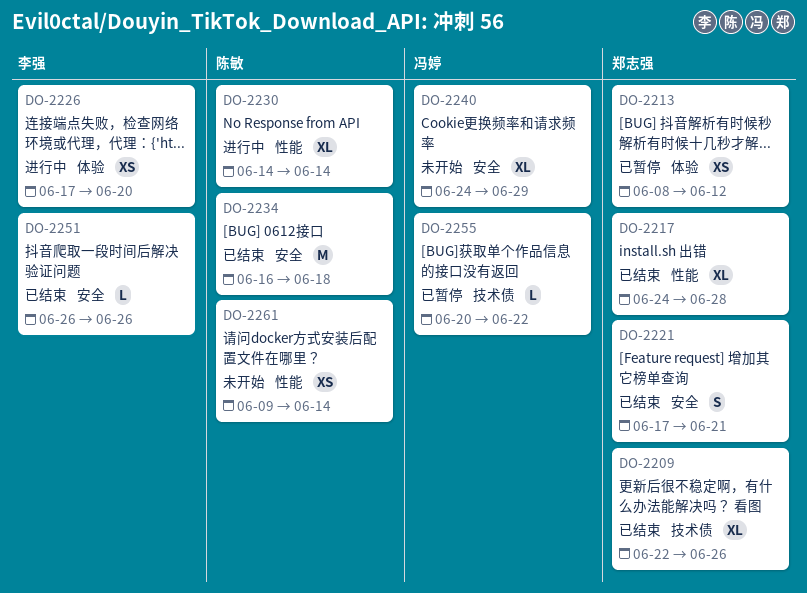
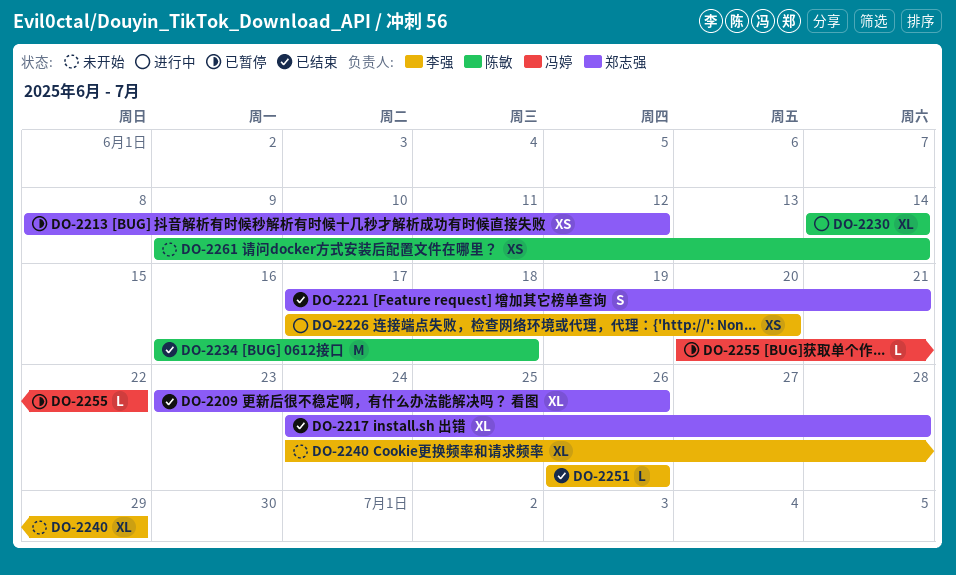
DO-2209, start: Jun 22 -> Jun 23
DO-2240, owner: 冯婷 -> 李强

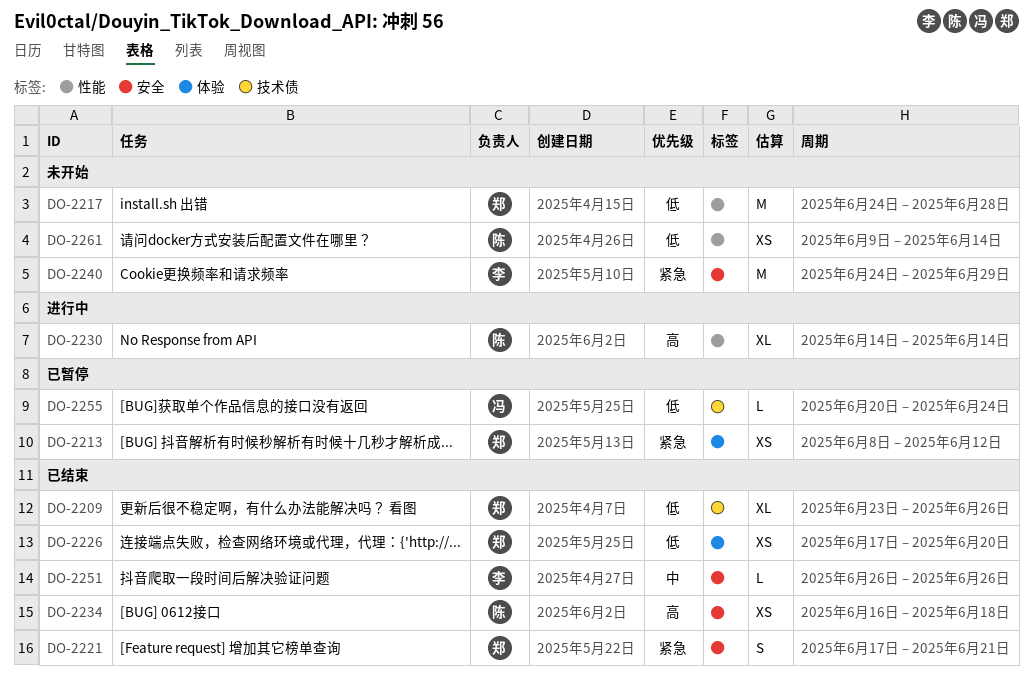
DO-2217, status: 已结束 -> 未开始
DO-2217, estimate: XL -> M
DO-2226, status: 进行中 -> 已结束
DO-2226, owner: 李强 -> 郑志强
DO-2234, estimate: M -> XS
DO-2240, estimate: XL -> M
DO-2255, due: Jun 22 -> Jun 24

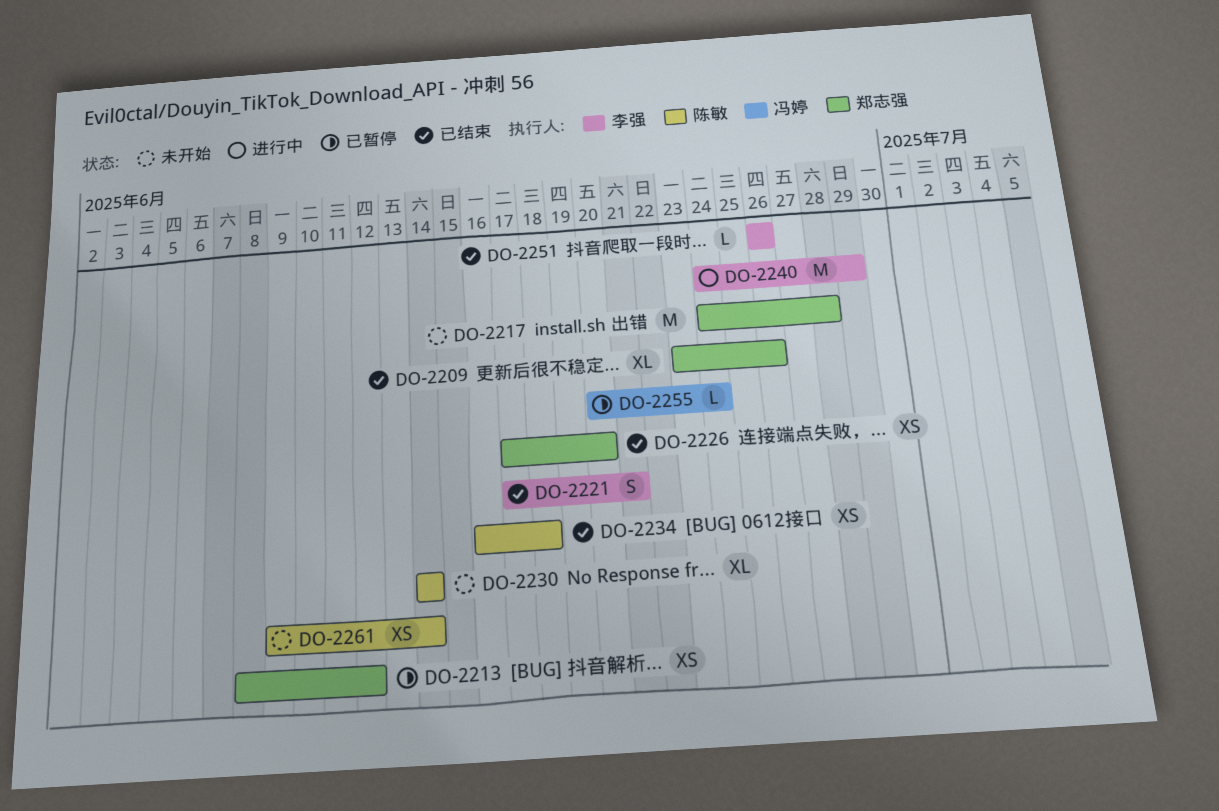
DO-2221, owner: 郑志强 -> 李强
DO-2230, status: 进行中 -> 未开始
DO-2240, status: 未开始 -> 进行中

